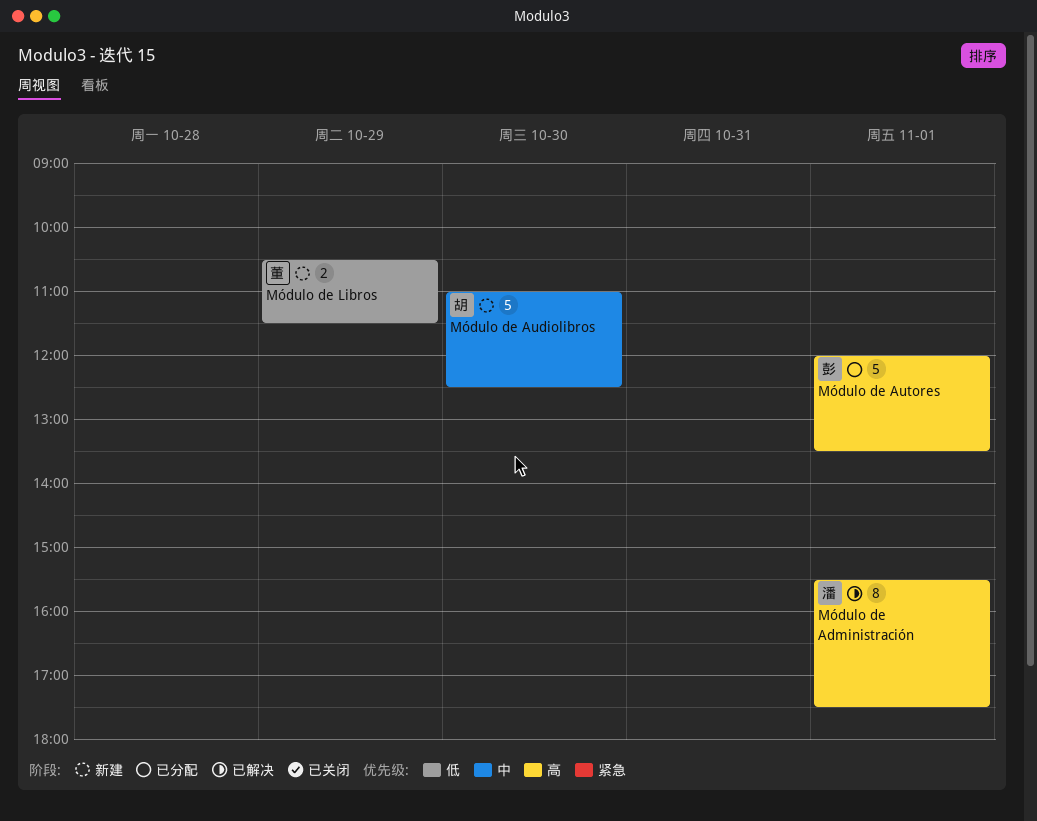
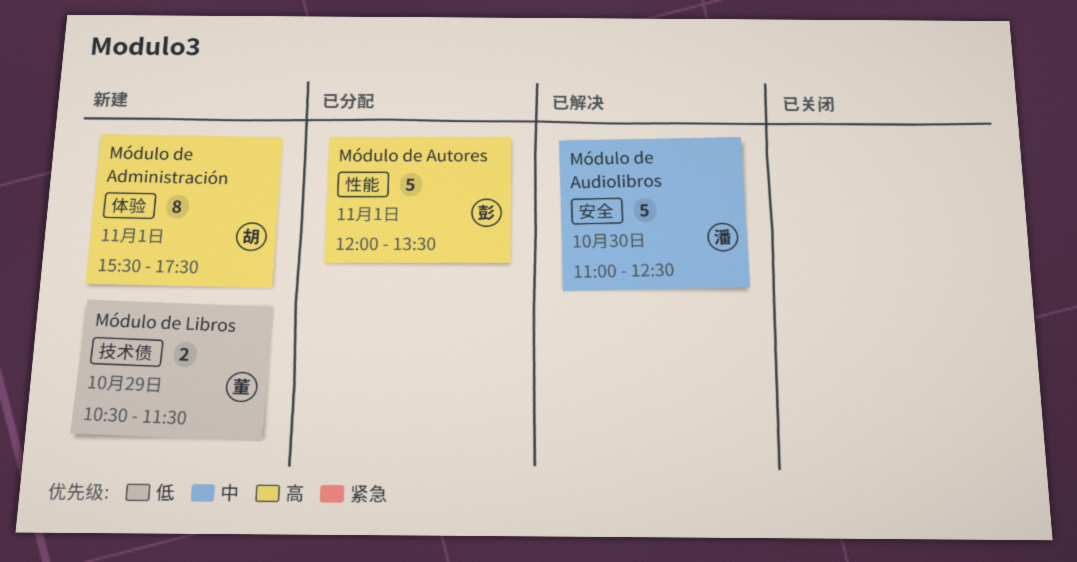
Módulo de Administración, status: 已解决 -> 新建
Módulo de Administración, owner: 潘 -> 胡
Módulo de Audiolibros, status: 新建 -> 已解决
Módulo de Audiolibros, owner: 胡 -> 潘

